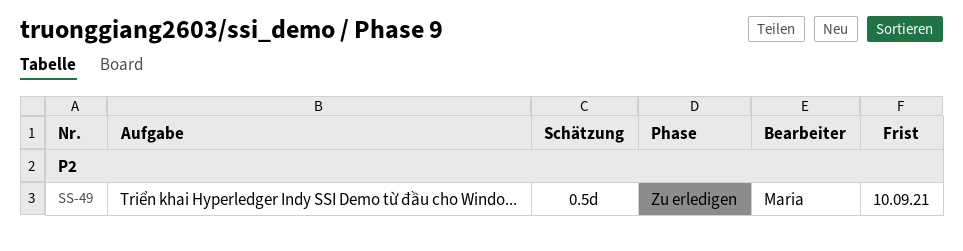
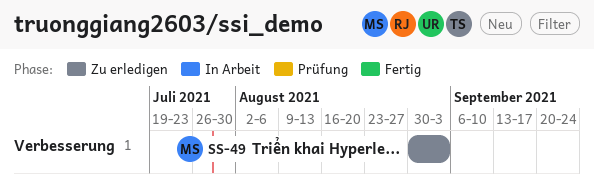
SS-49, due: Sep 10 -> Sep 3

